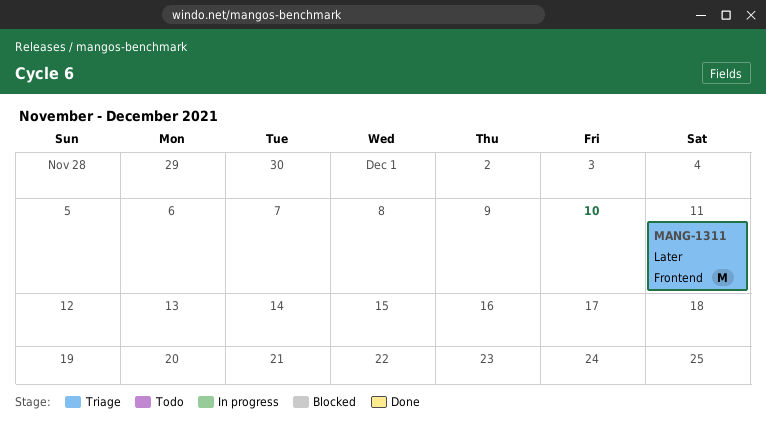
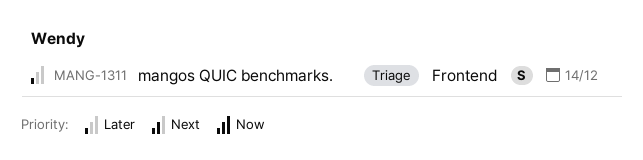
MANG-1311, estimate: M -> S
MANG-1311, due: Dec 11 -> Dec 14

